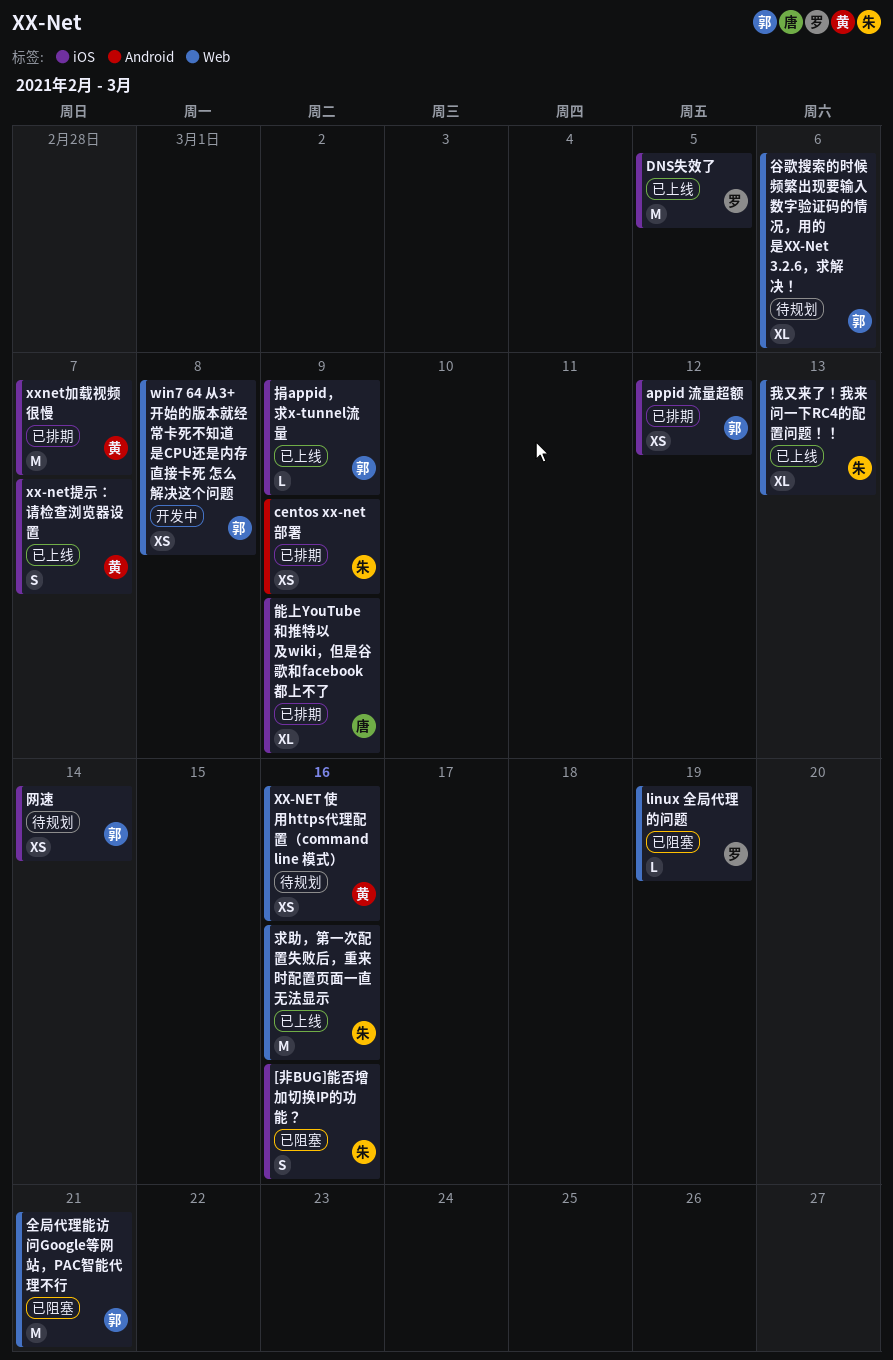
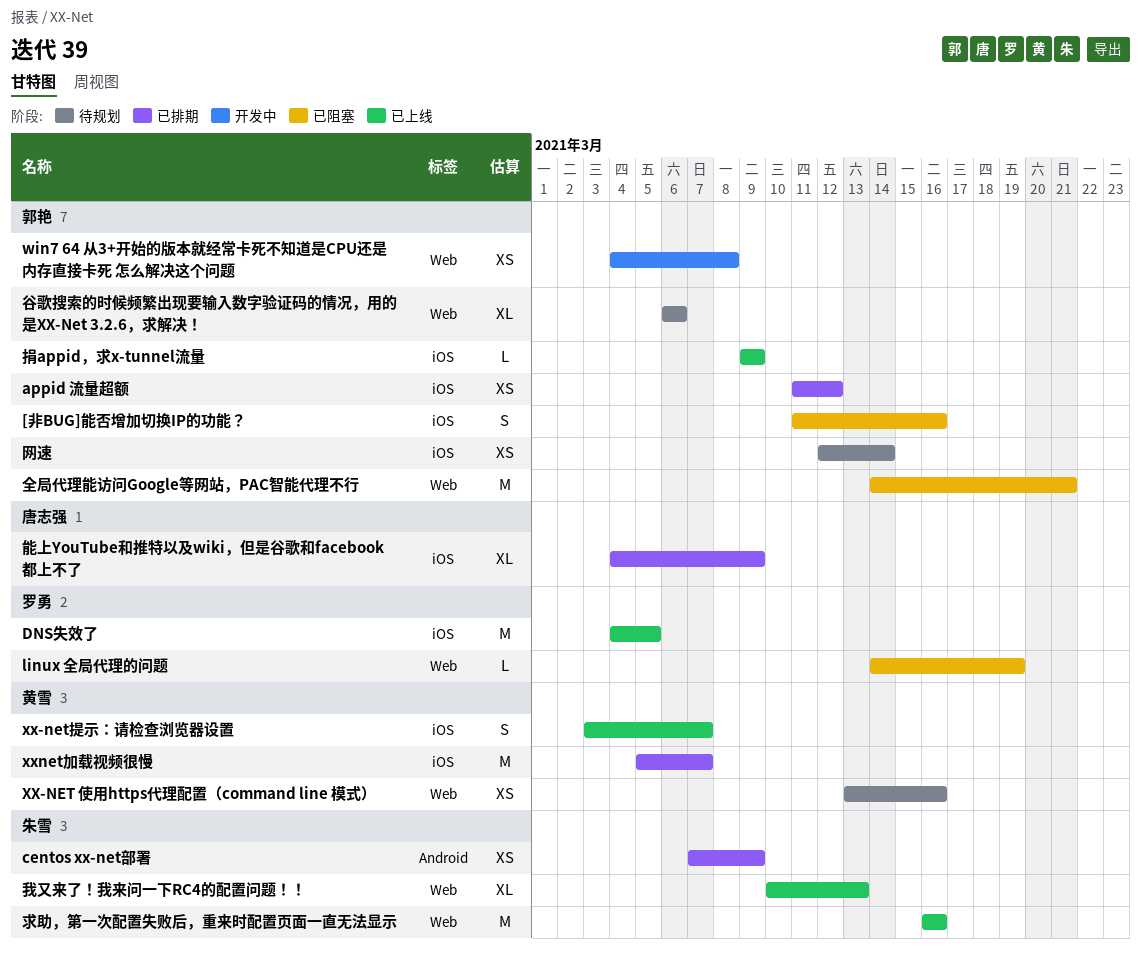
[非BUG]能否增加切换IP的功能？, owner: 朱雪 -> 郭艳

